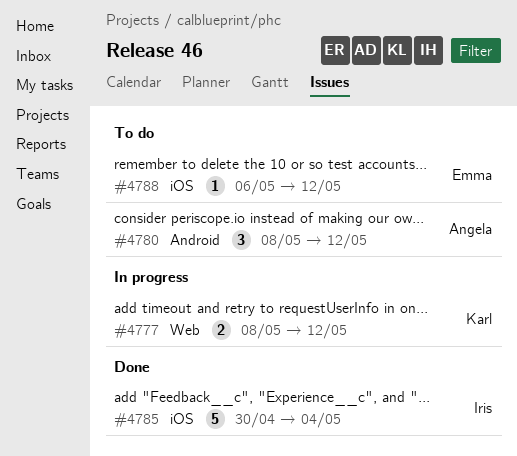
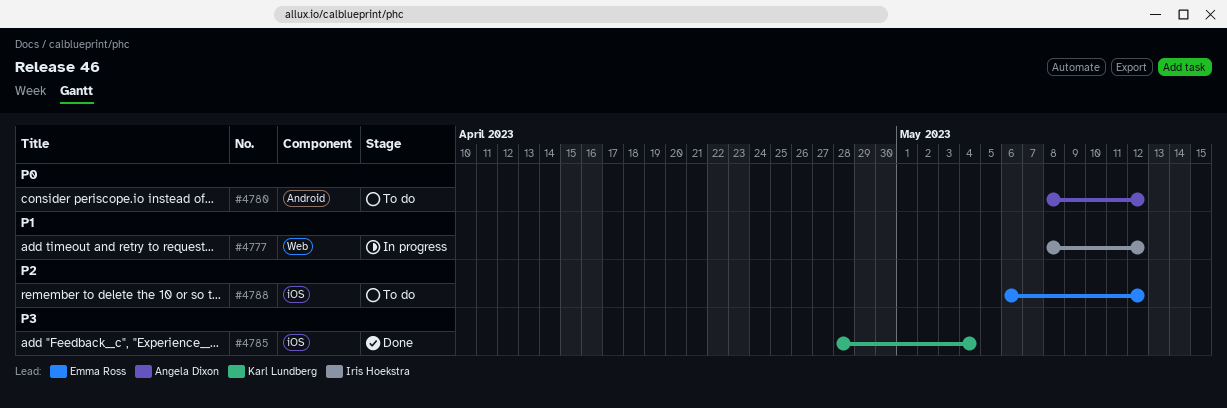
#4777, owner: Karl Lundberg -> Iris Hoekstra
#4785, owner: Iris Hoekstra -> Karl Lundberg
#4785, start: Apr 30 -> Apr 28

